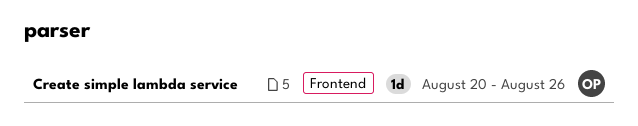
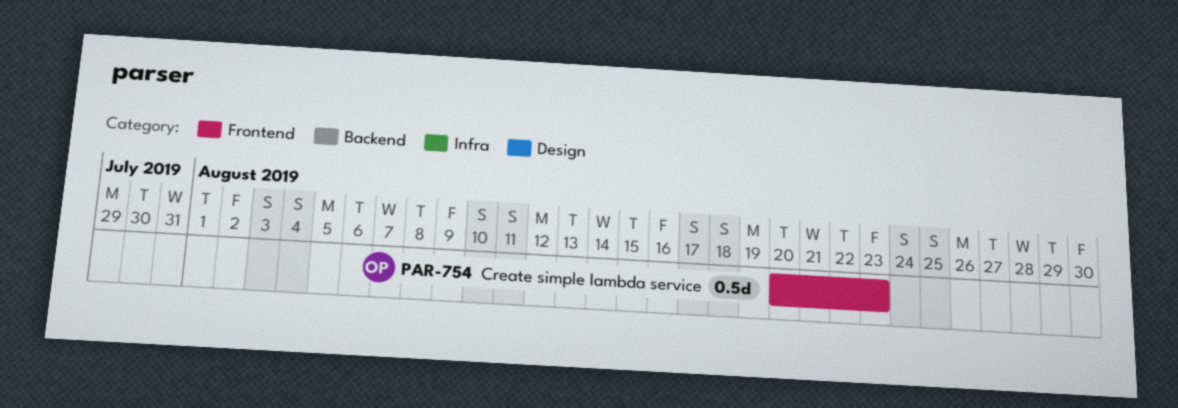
Create simple lambda service, estimate: 1d -> 0.5d
Create simple lambda service, due: Aug 26 -> Aug 23

